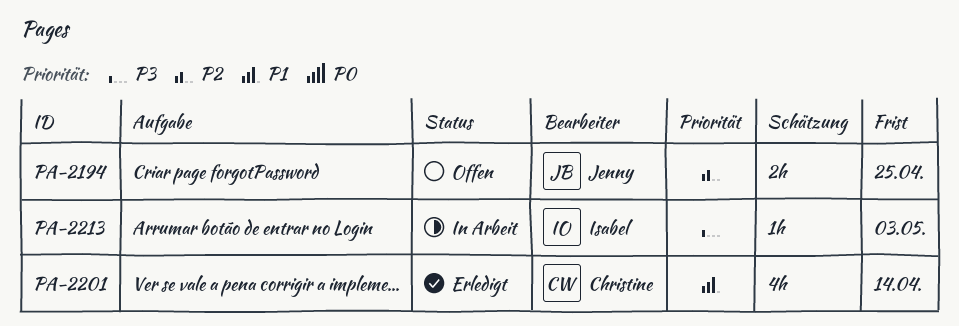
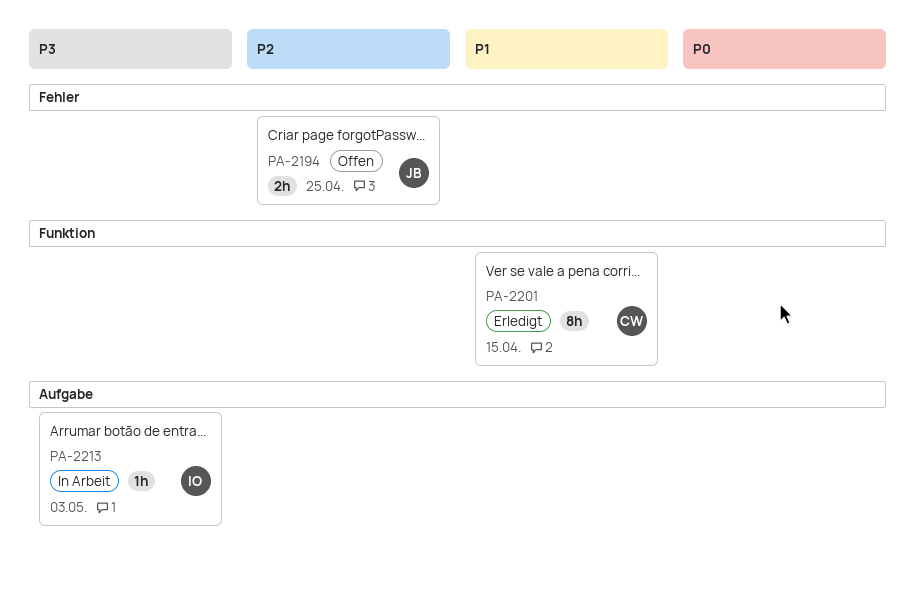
PA-2201, estimate: 4h -> 8h
PA-2201, due: Apr 14 -> Apr 15

